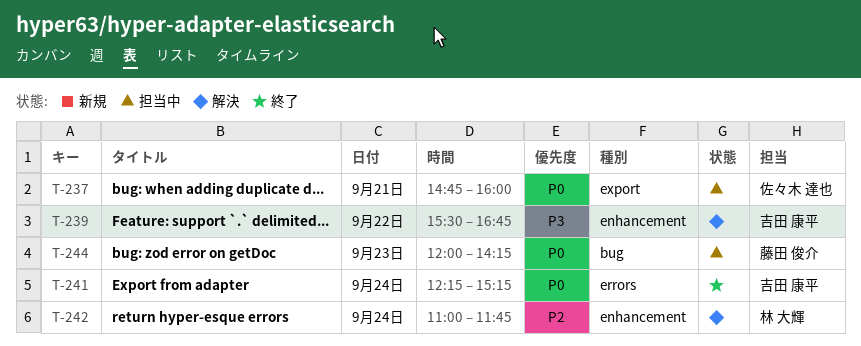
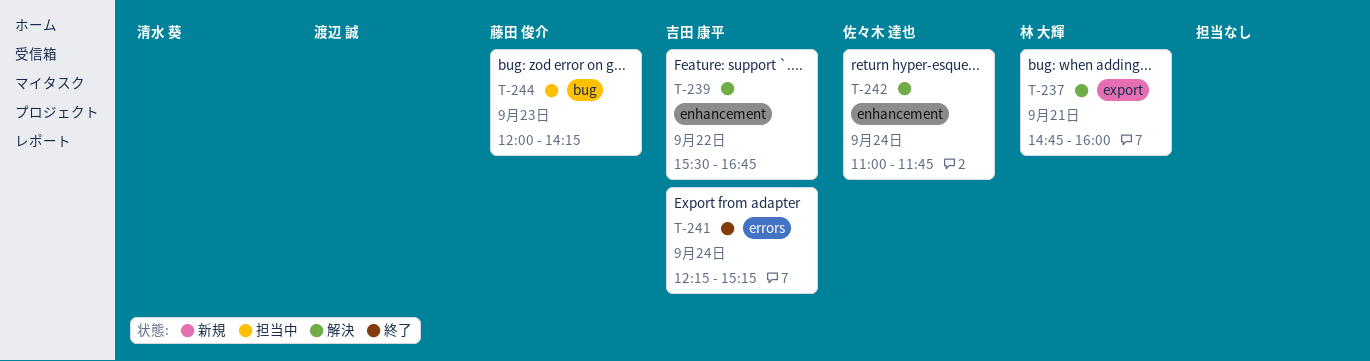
T-237, status: 担当中 -> 解決
T-237, owner: 佐々木 達也 -> 林 大輝
T-242, owner: 林 大輝 -> 佐々木 達也

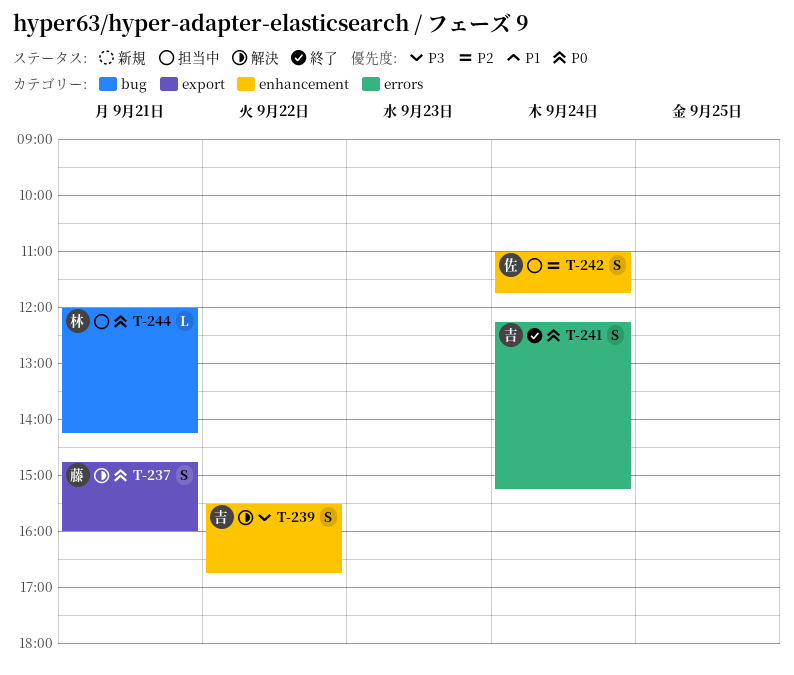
T-237, owner: 林 大輝 -> 藤田 俊介
T-242, status: 解決 -> 担当中
T-244, owner: 藤田 俊介 -> 林 大輝
T-244, day: Sep 23 -> Sep 21

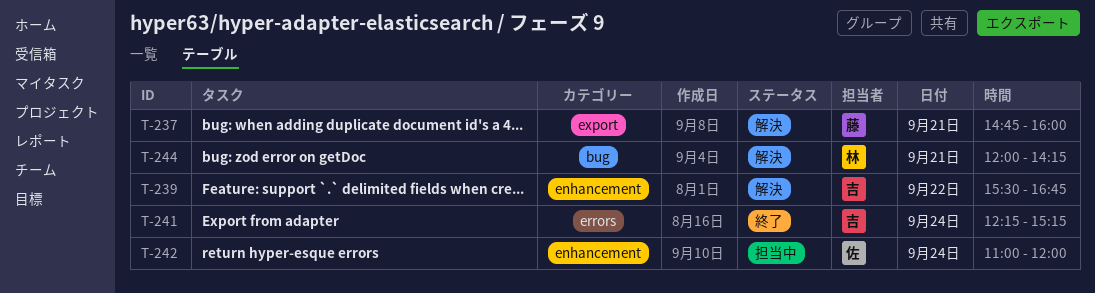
T-242, ends: 11:45 -> 12:00
T-244, status: 担当中 -> 解決

